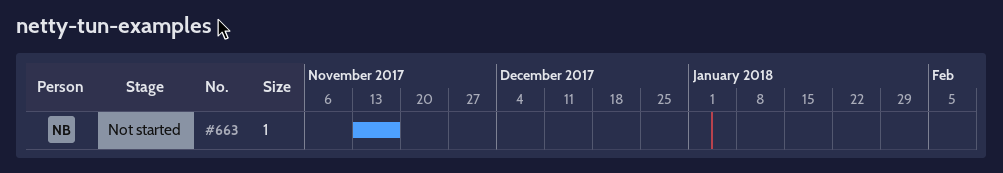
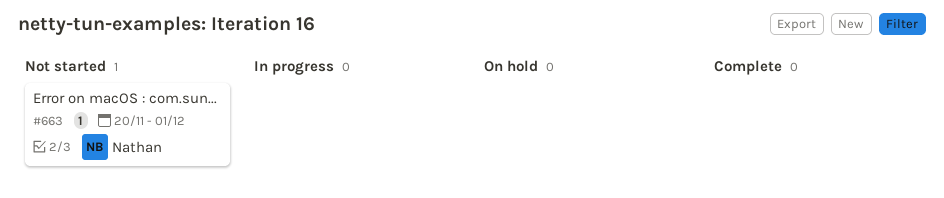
#663, start: Nov 13 -> Nov 20
#663, due: Nov 17 -> Dec 1

